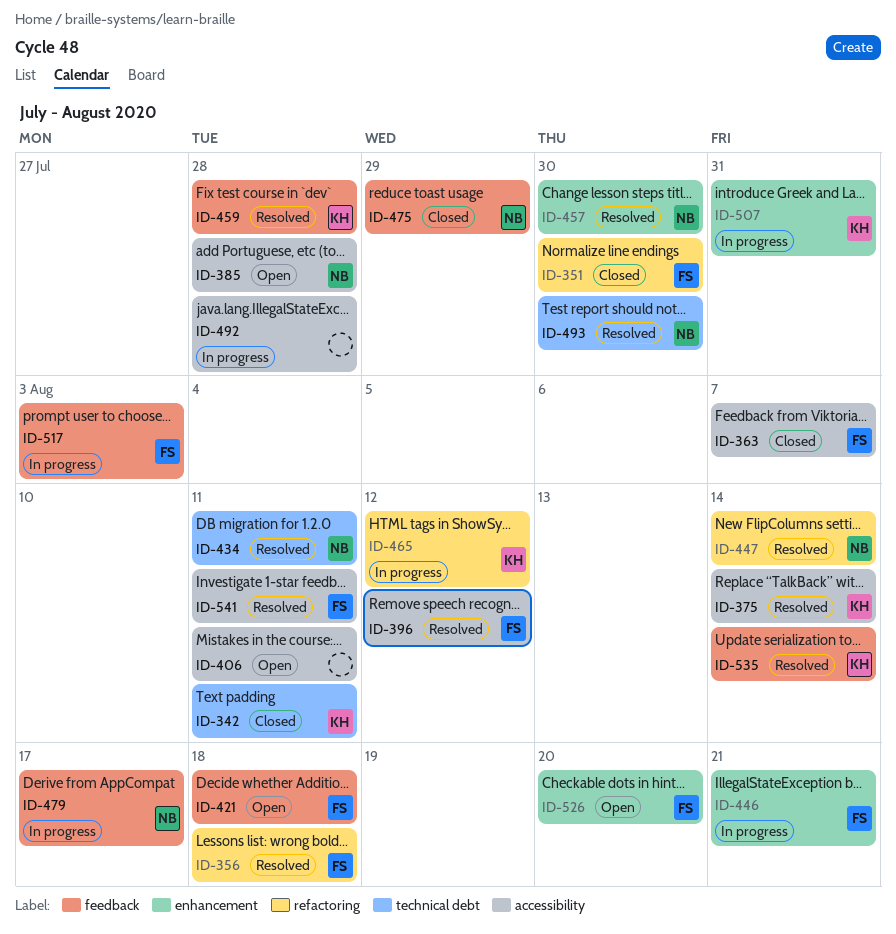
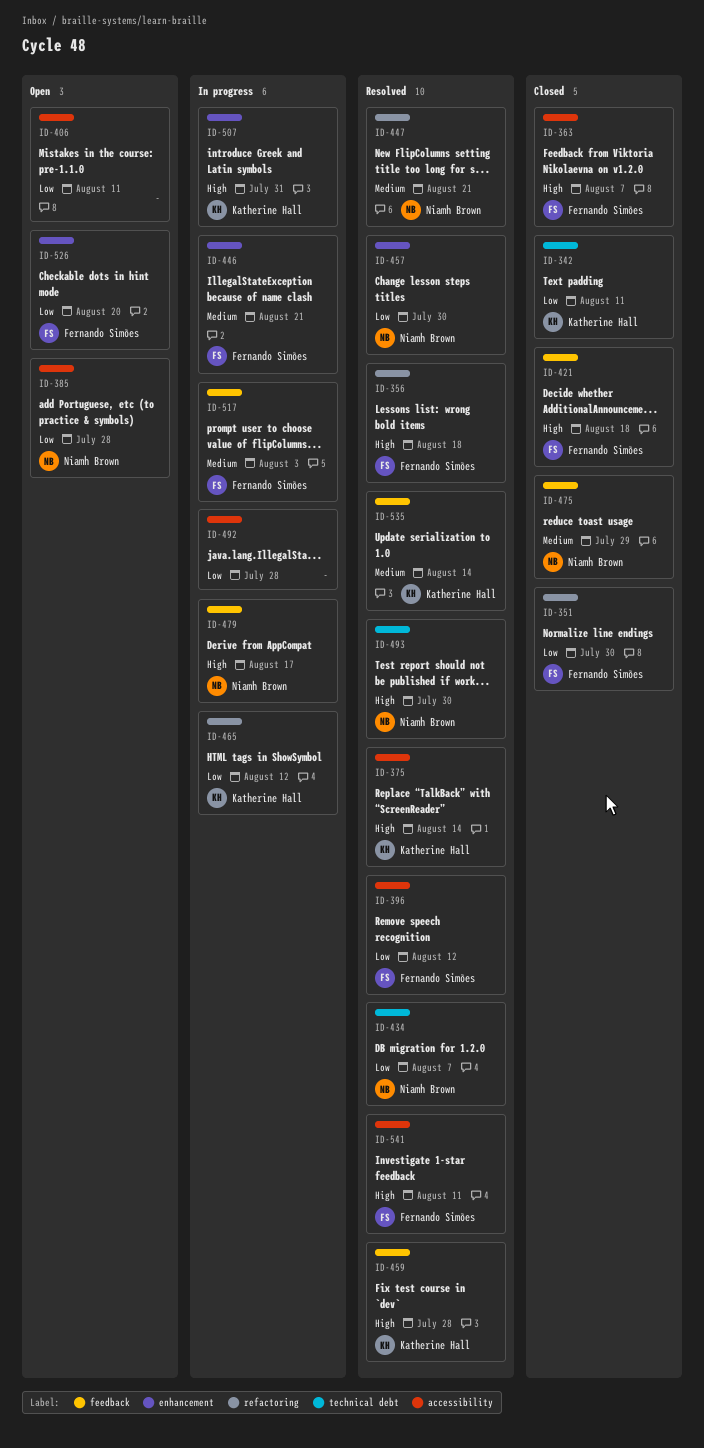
ID-421, status: Open -> Closed
ID-434, due: Aug 11 -> Aug 7
ID-447, due: Aug 14 -> Aug 21

